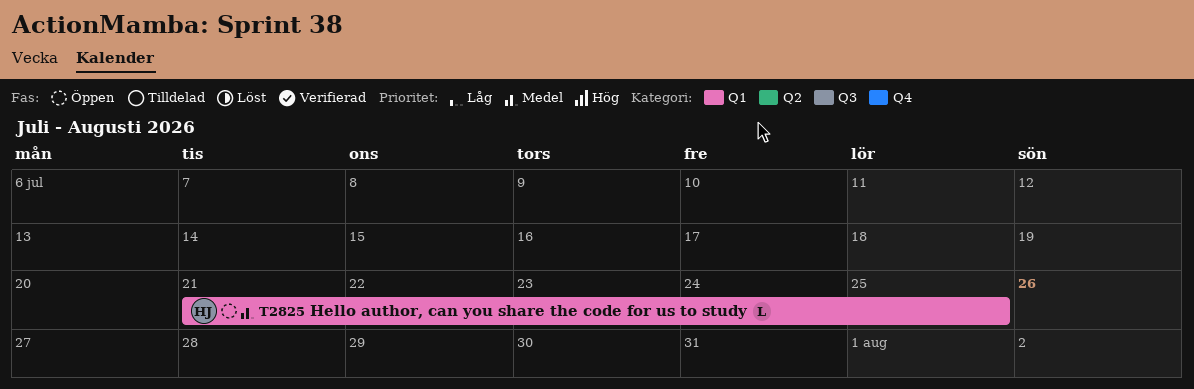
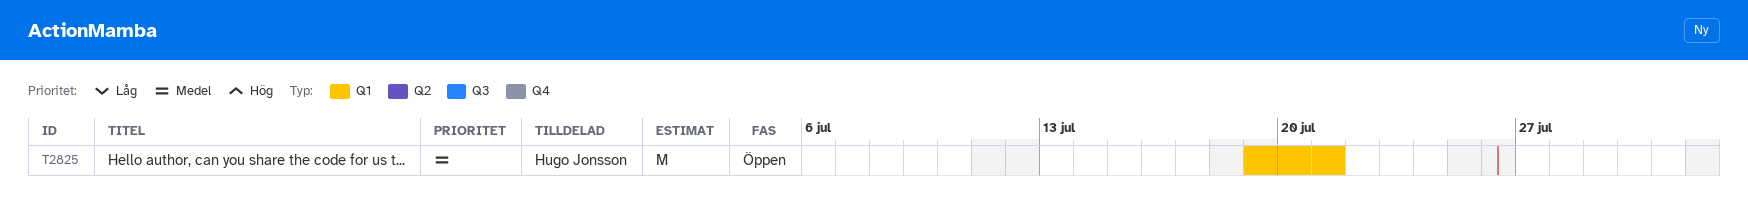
T2825, estimate: L -> M
T2825, start: Jul 21 -> Jul 19
T2825, due: Jul 25 -> Jul 21

